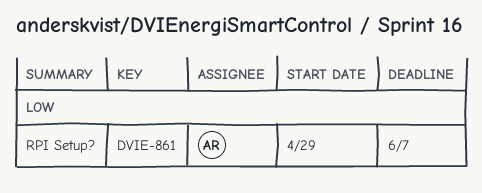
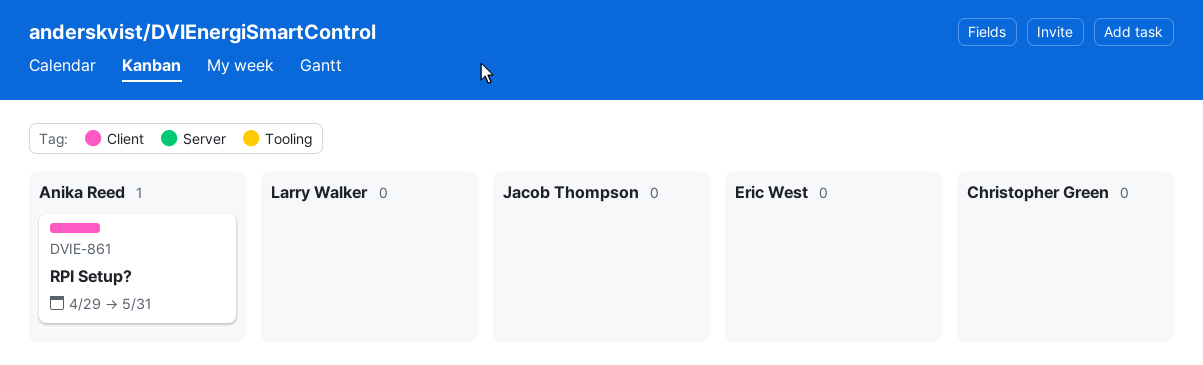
DVIE-861, due: Jun 7 -> May 31

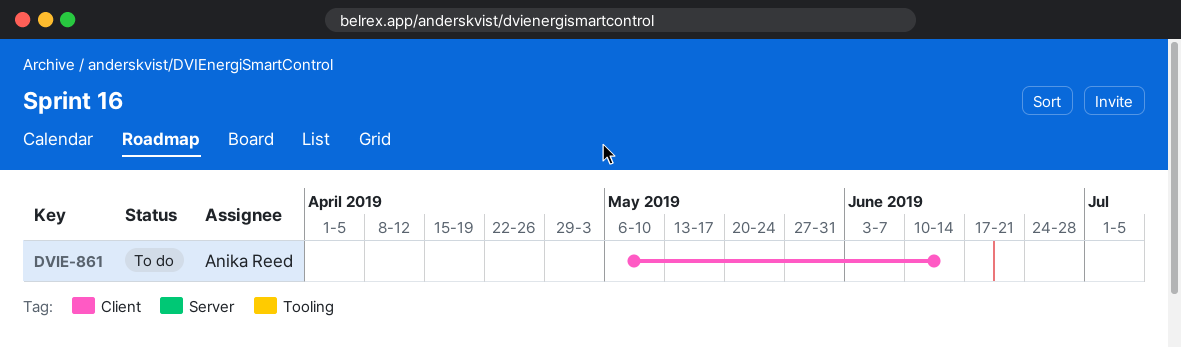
DVIE-861, start: Apr 29 -> May 6
DVIE-861, due: May 31 -> Jun 14

